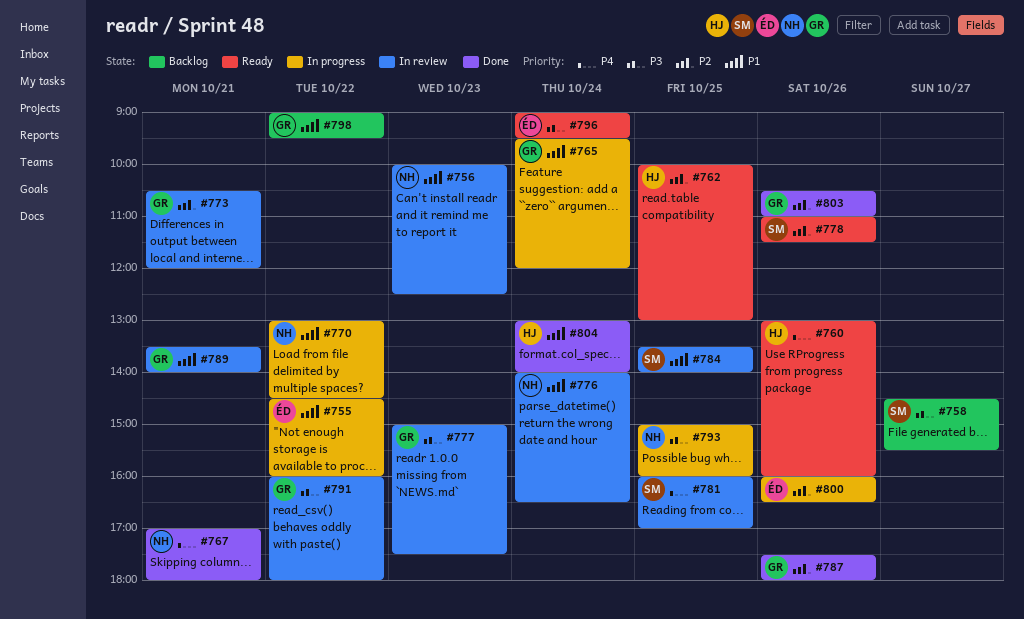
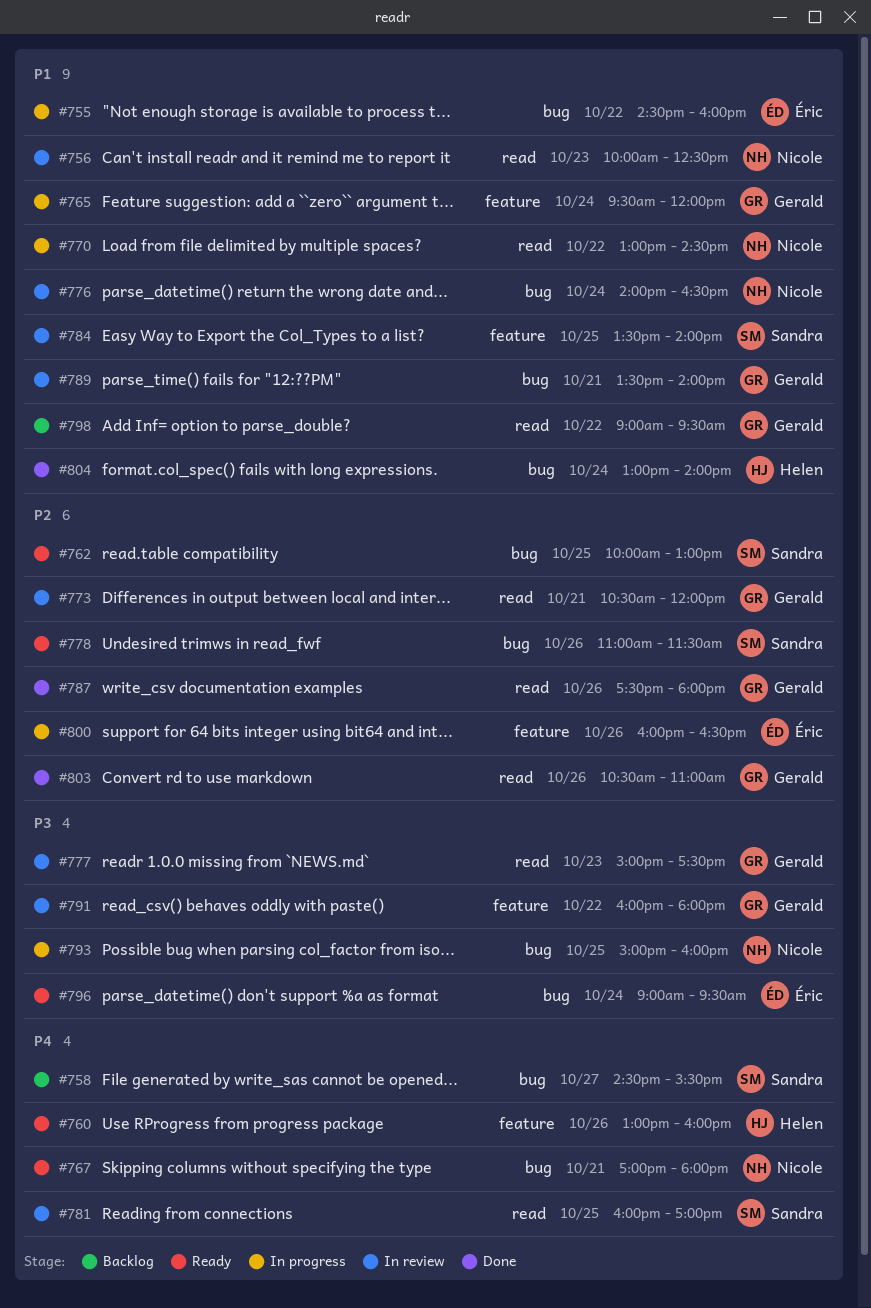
#758, priority: P3 -> P4
#762, owner: Helen -> Sandra
#767, status: Done -> Ready

